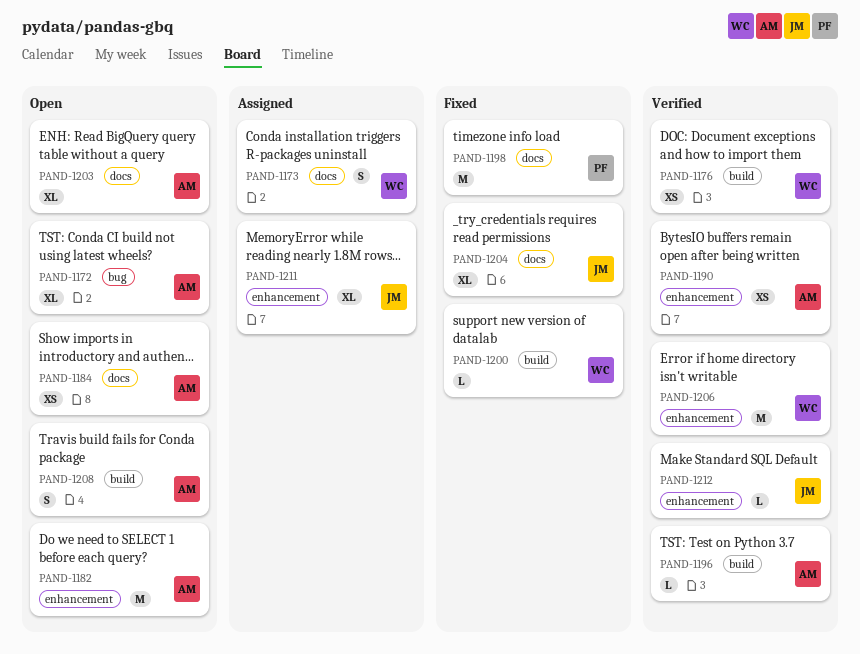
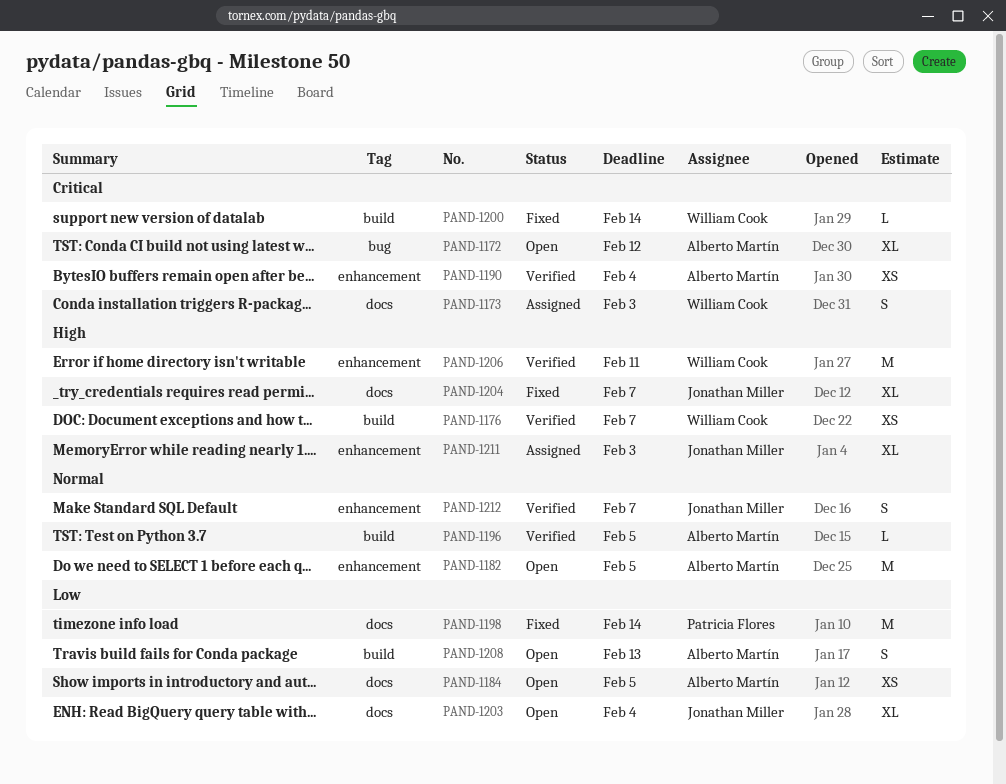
PAND-1203, owner: Alberto Martín -> Jonathan Miller
PAND-1212, estimate: L -> S

